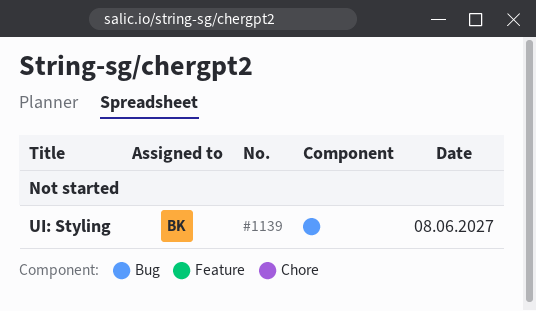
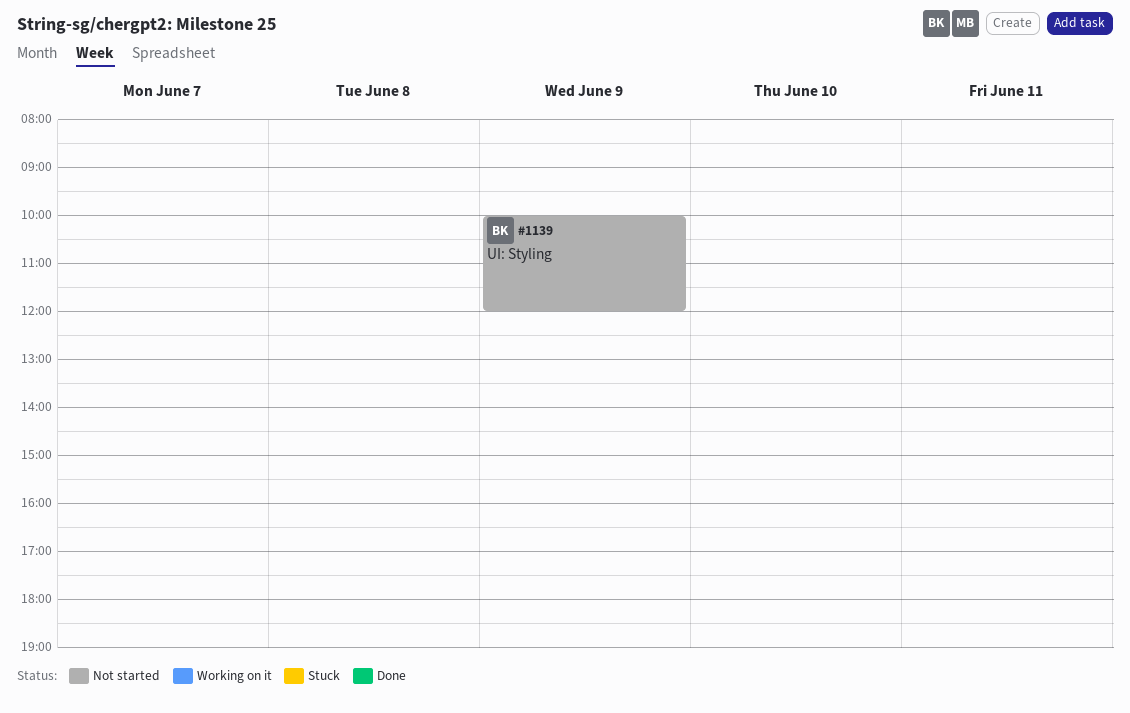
#1139, day: Jun 8 -> Jun 9

